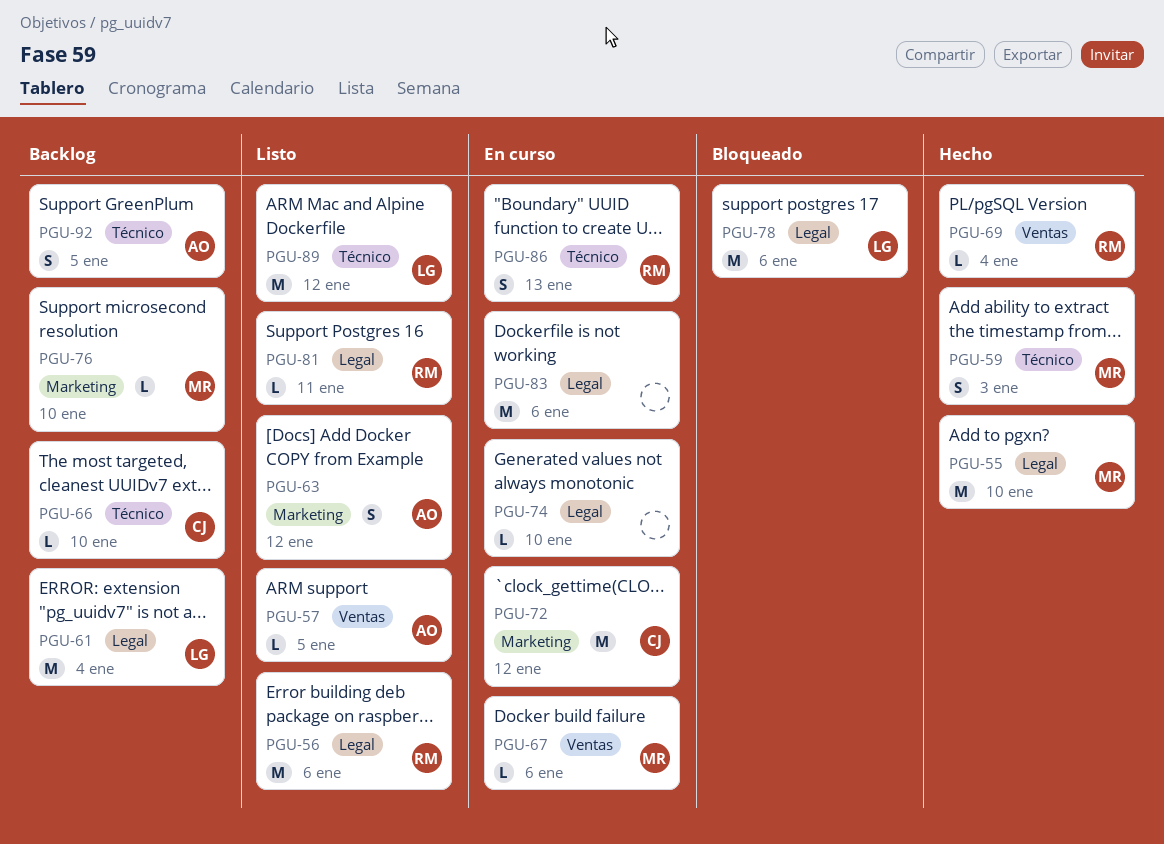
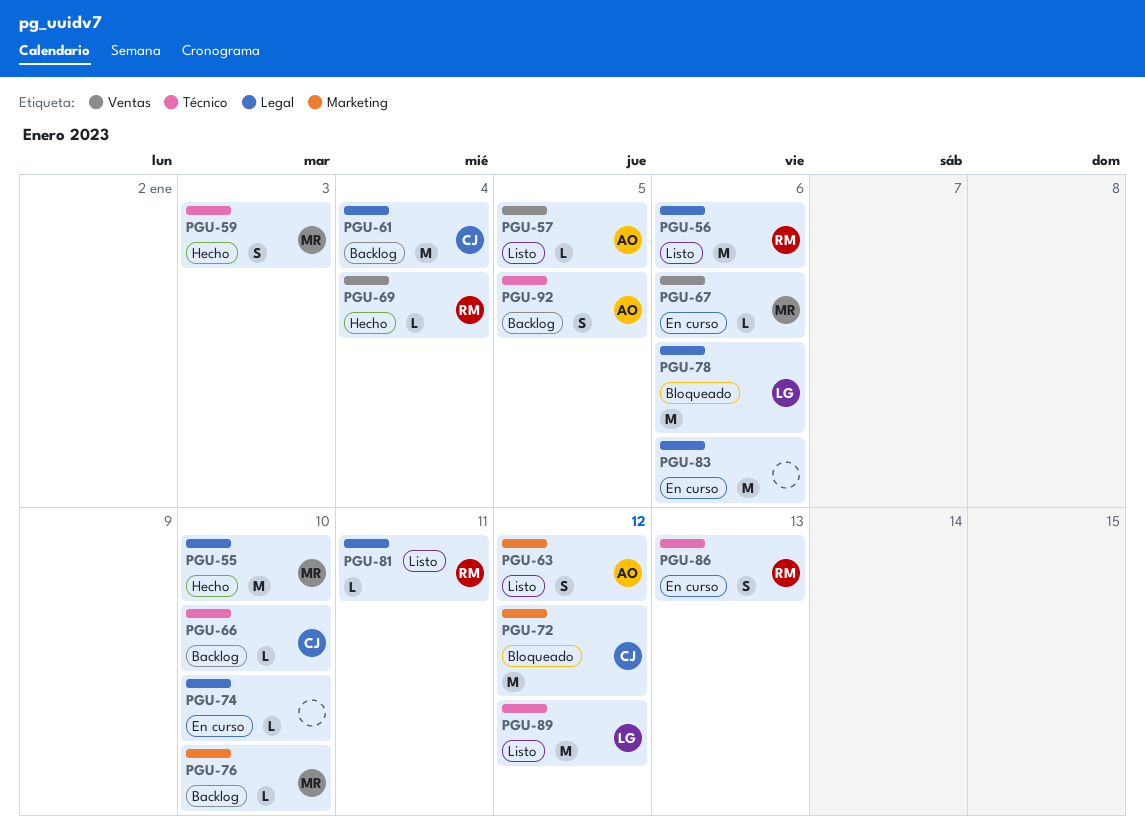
PGU-61, owner: LG -> CJ
PGU-72, status: En curso -> Bloqueado

